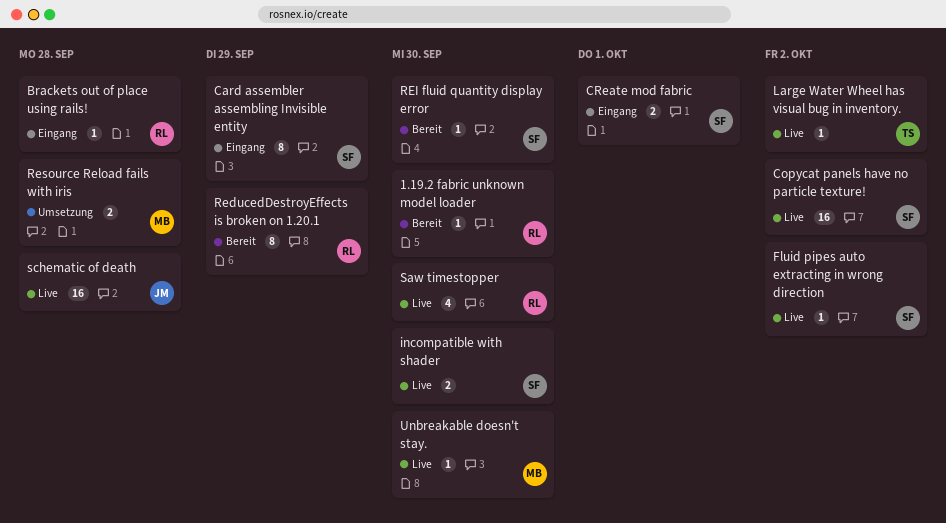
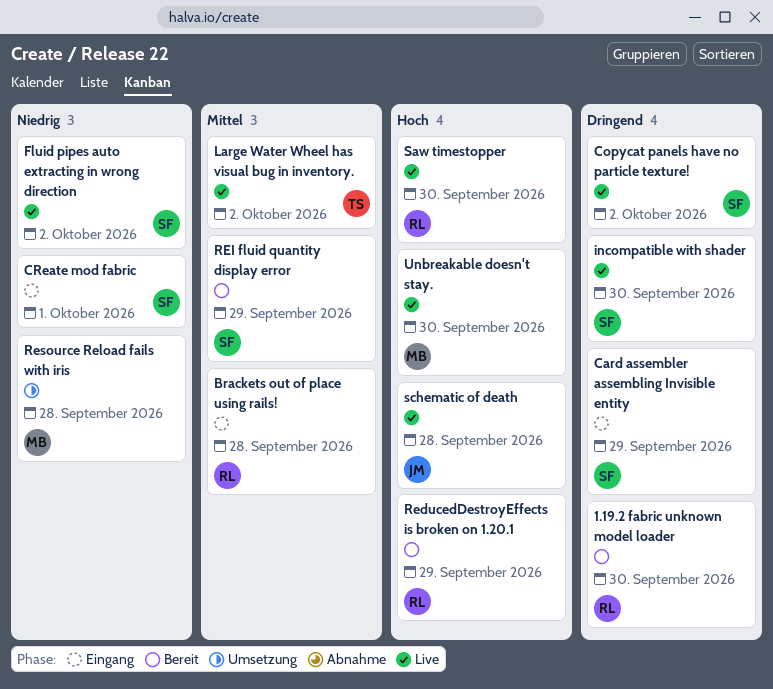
REI fluid quantity display error, due: Sep 30 -> Sep 29

